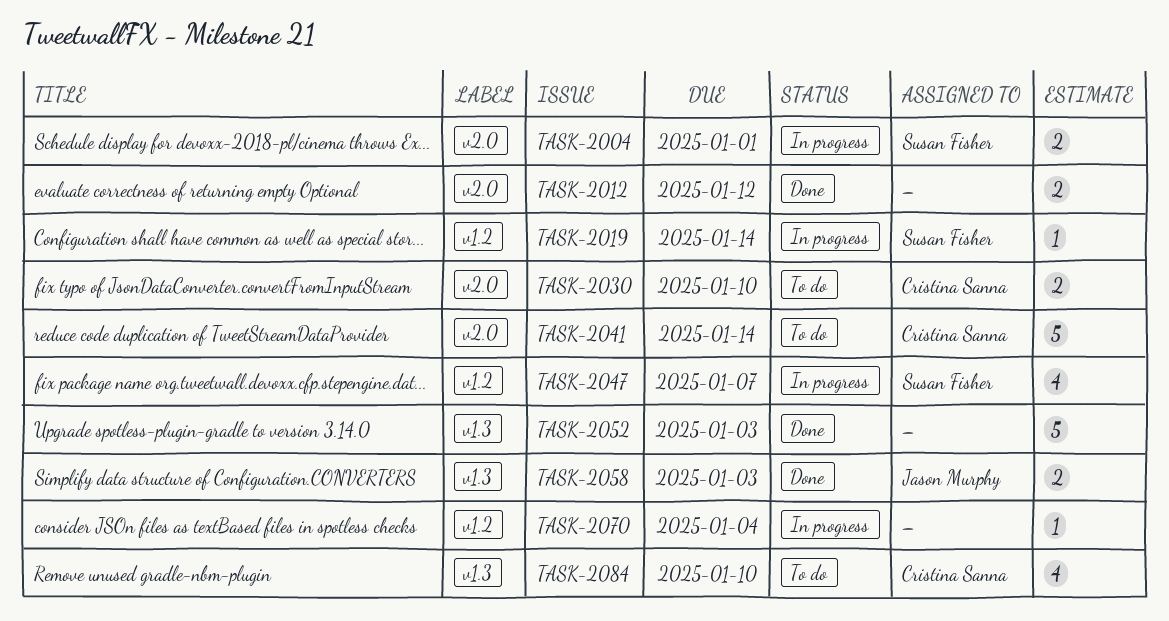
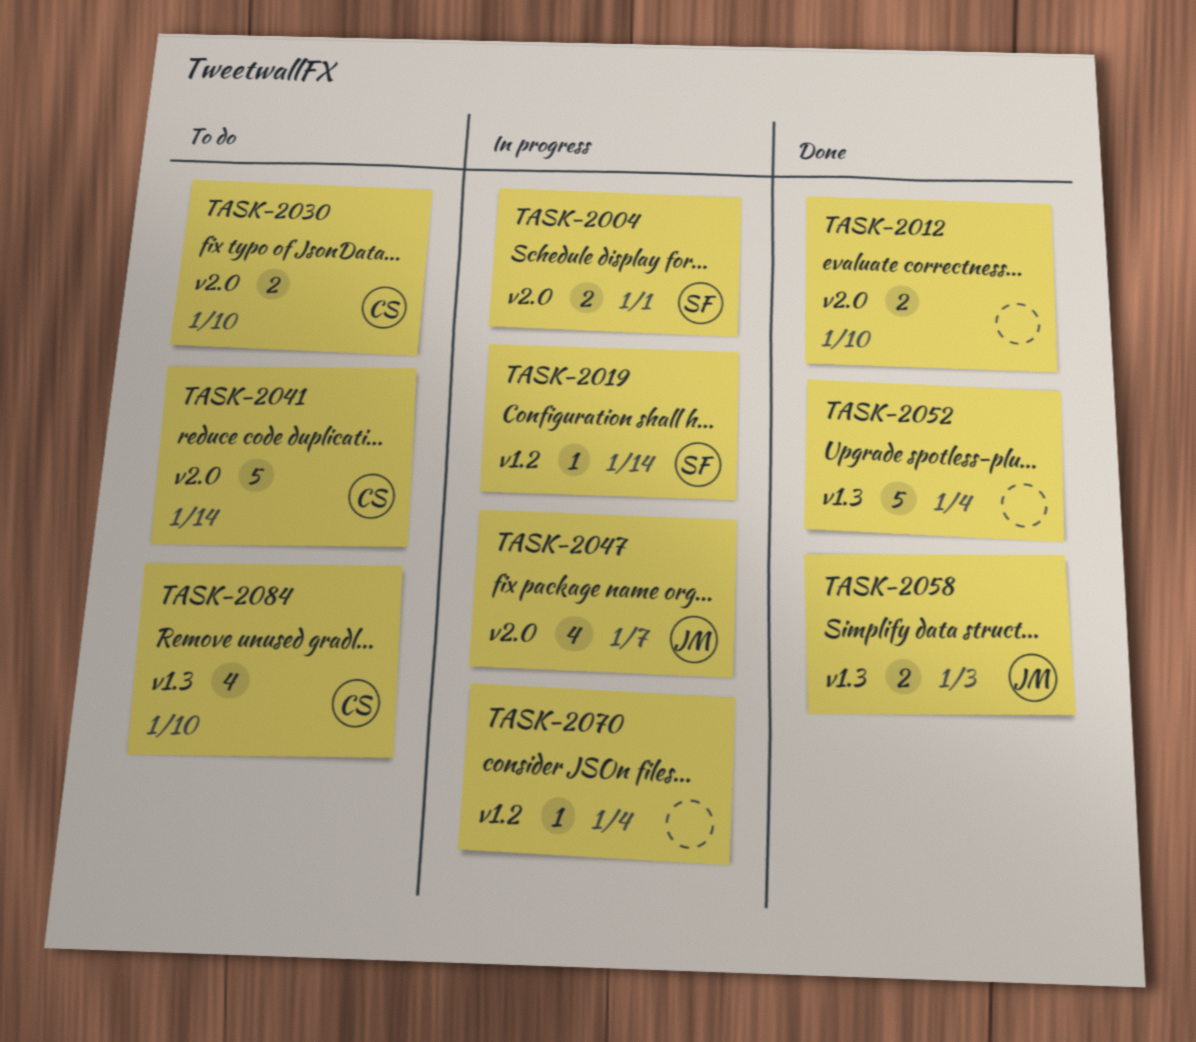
TASK-2012, due: Jan 12 -> Jan 10
TASK-2047, owner: Susan Fisher -> Jason Murphy
TASK-2047, label: v1.2 -> v2.0
TASK-2052, due: Jan 3 -> Jan 4

